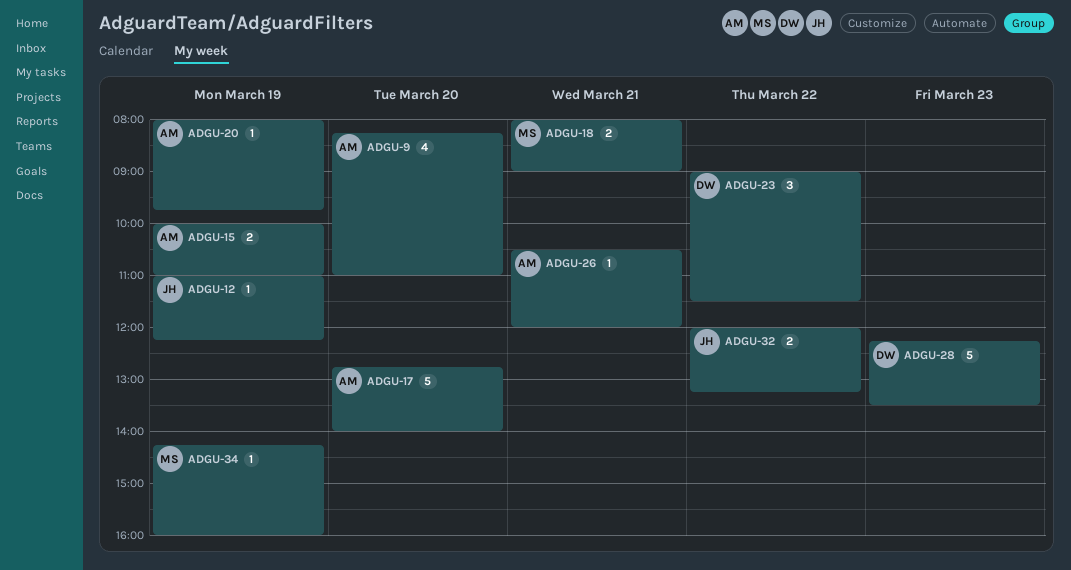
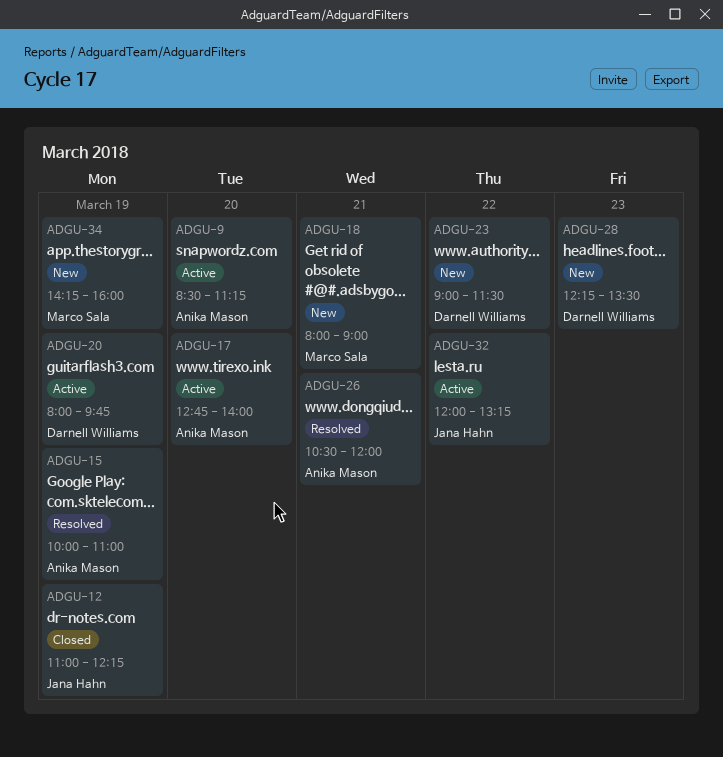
ADGU-9, begins: 08:15 -> 08:30
ADGU-9, ends: 11:00 -> 11:15
ADGU-20, owner: Anika Mason -> Darnell Williams

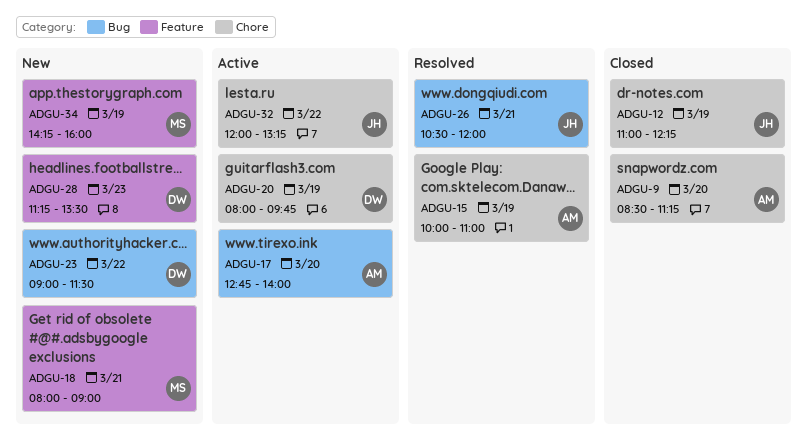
ADGU-9, status: Active -> Closed
ADGU-26, owner: Anika Mason -> Jana Hahn
ADGU-28, begins: 12:15 -> 11:15

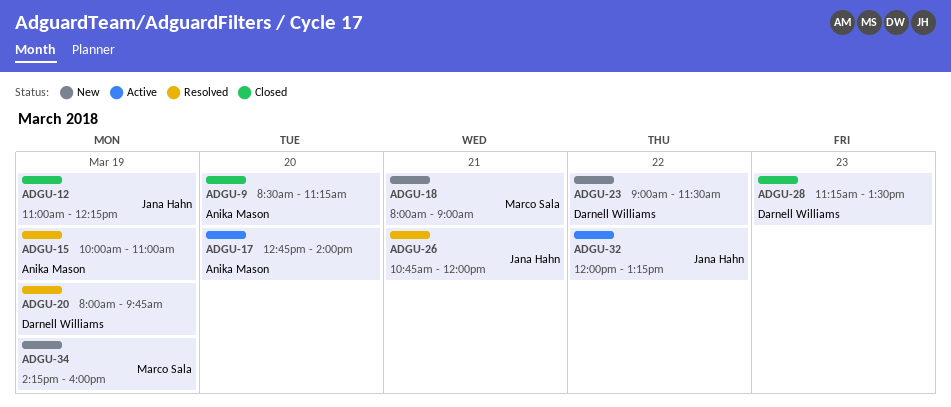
ADGU-20, status: Active -> Resolved
ADGU-26, begins: 10:30 -> 10:45
ADGU-28, status: New -> Closed

